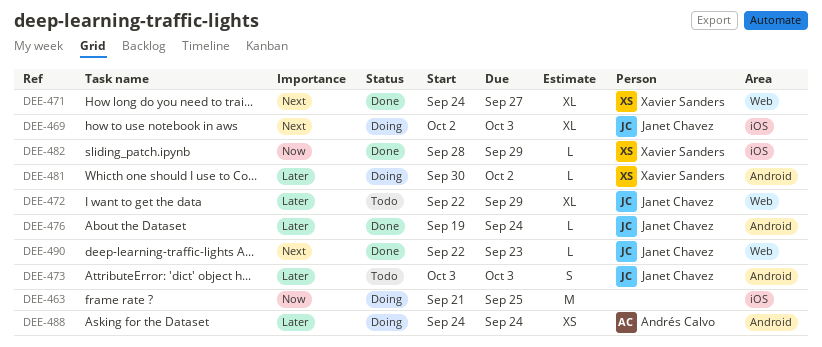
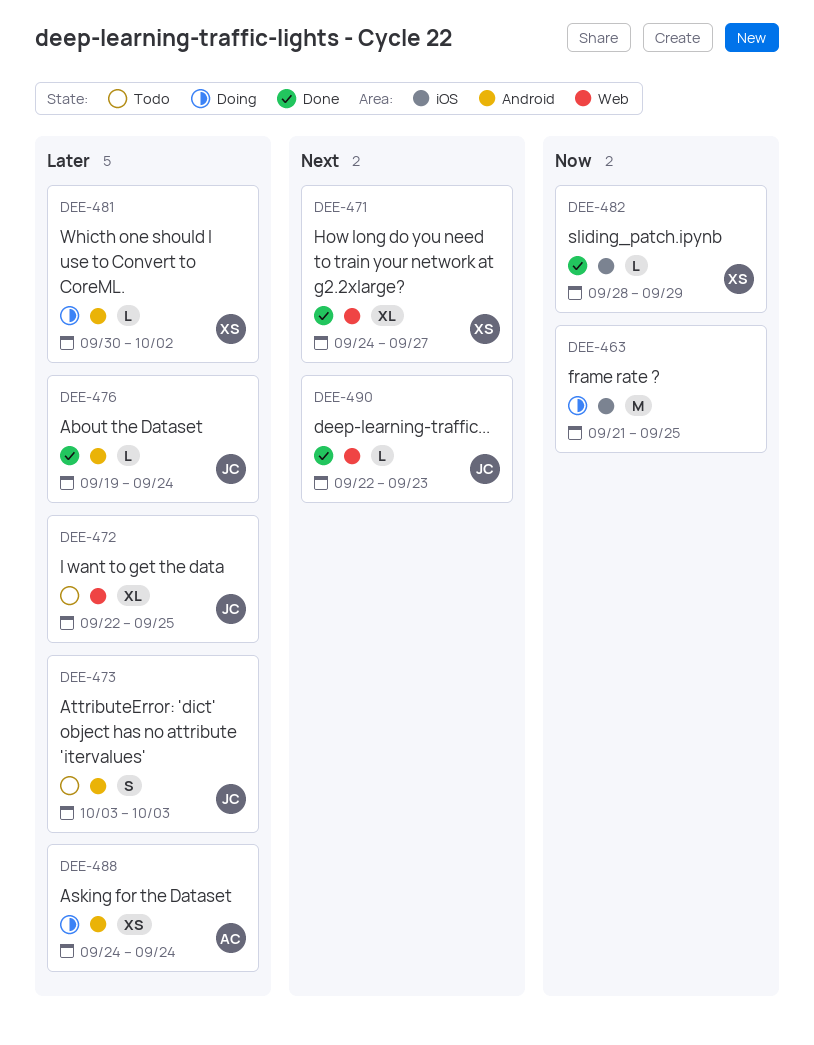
DEE-469: present -> none
DEE-472, due: Sep 29 -> Sep 25

